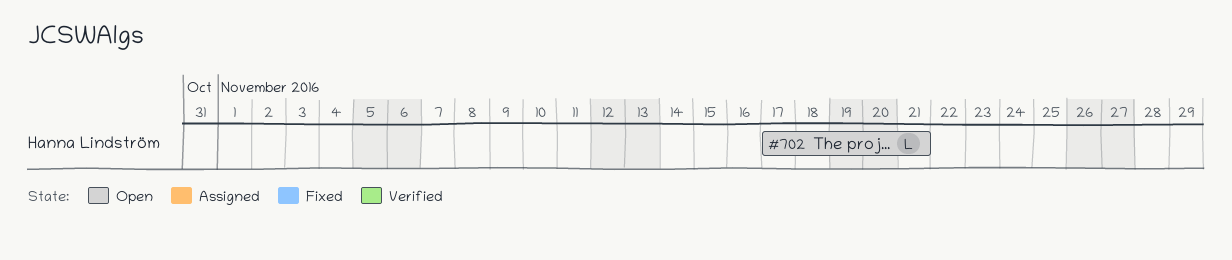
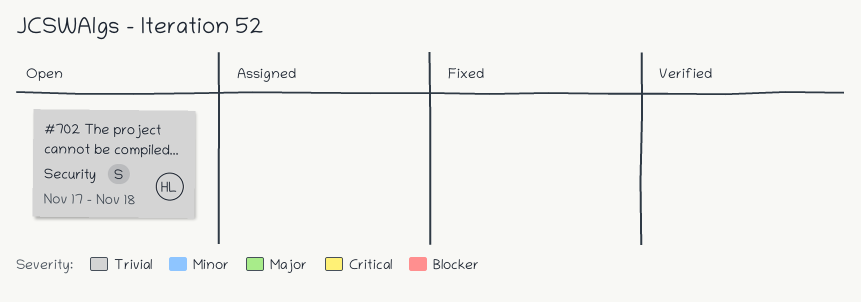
#702, estimate: L -> S
#702, due: Nov 21 -> Nov 18

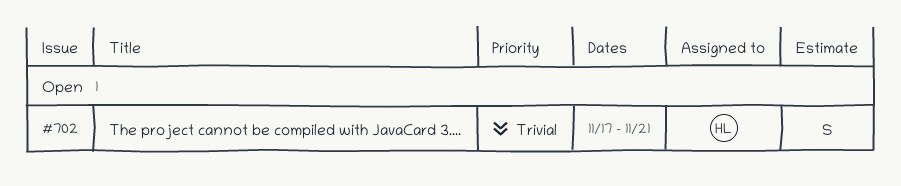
#702, due: Nov 18 -> Nov 21

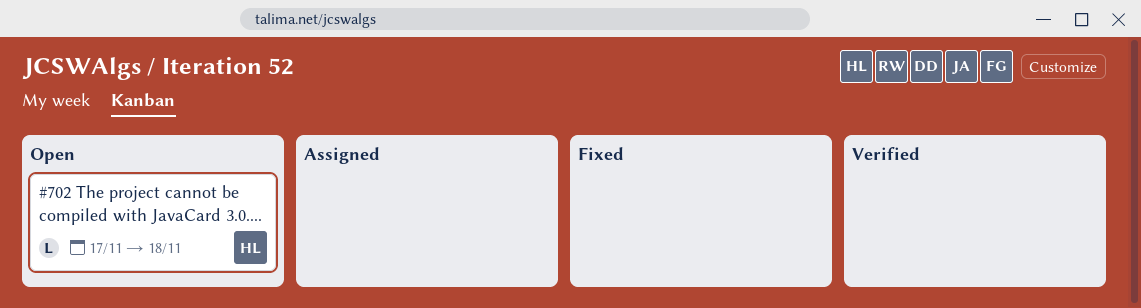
#702, estimate: S -> L
#702, due: Nov 21 -> Nov 18

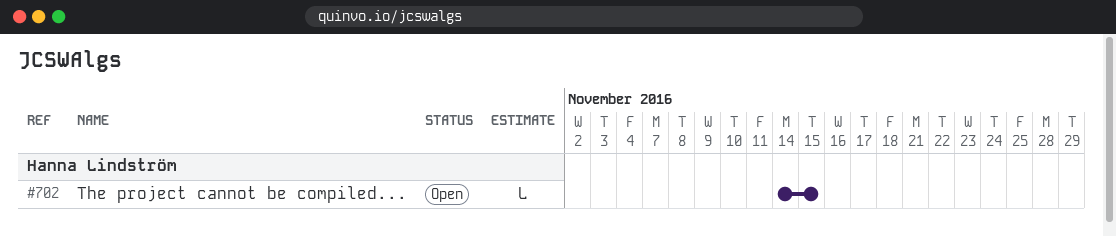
#702, start: Nov 17 -> Nov 14
#702, due: Nov 18 -> Nov 15

